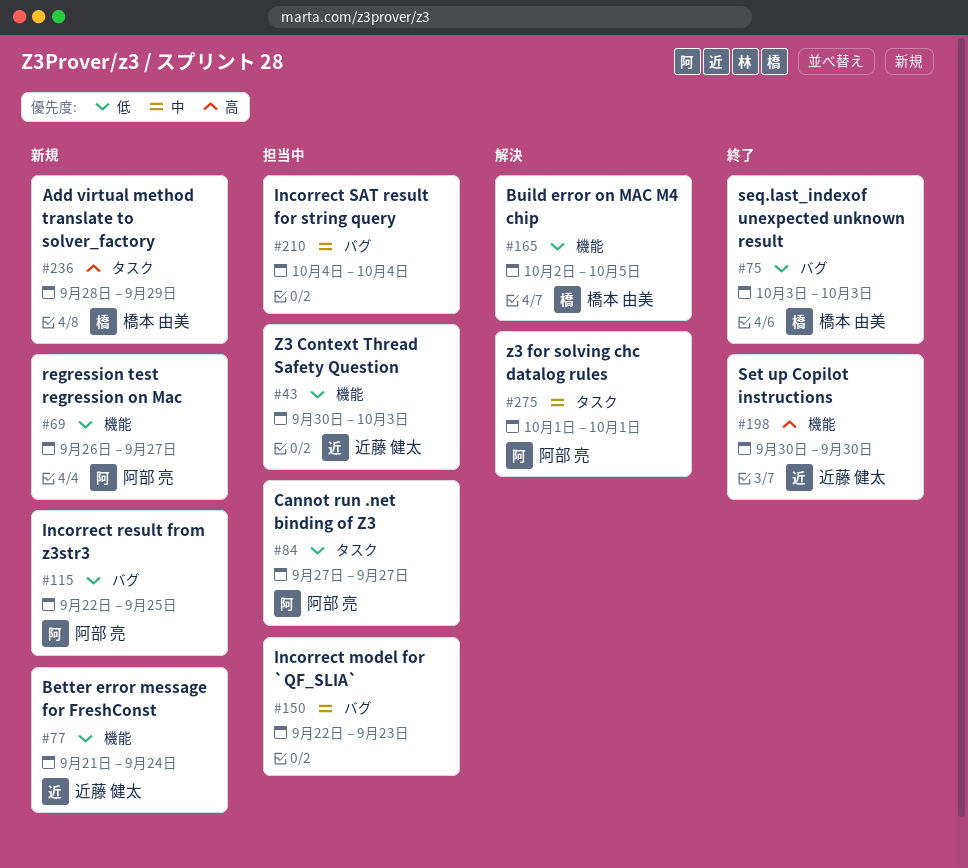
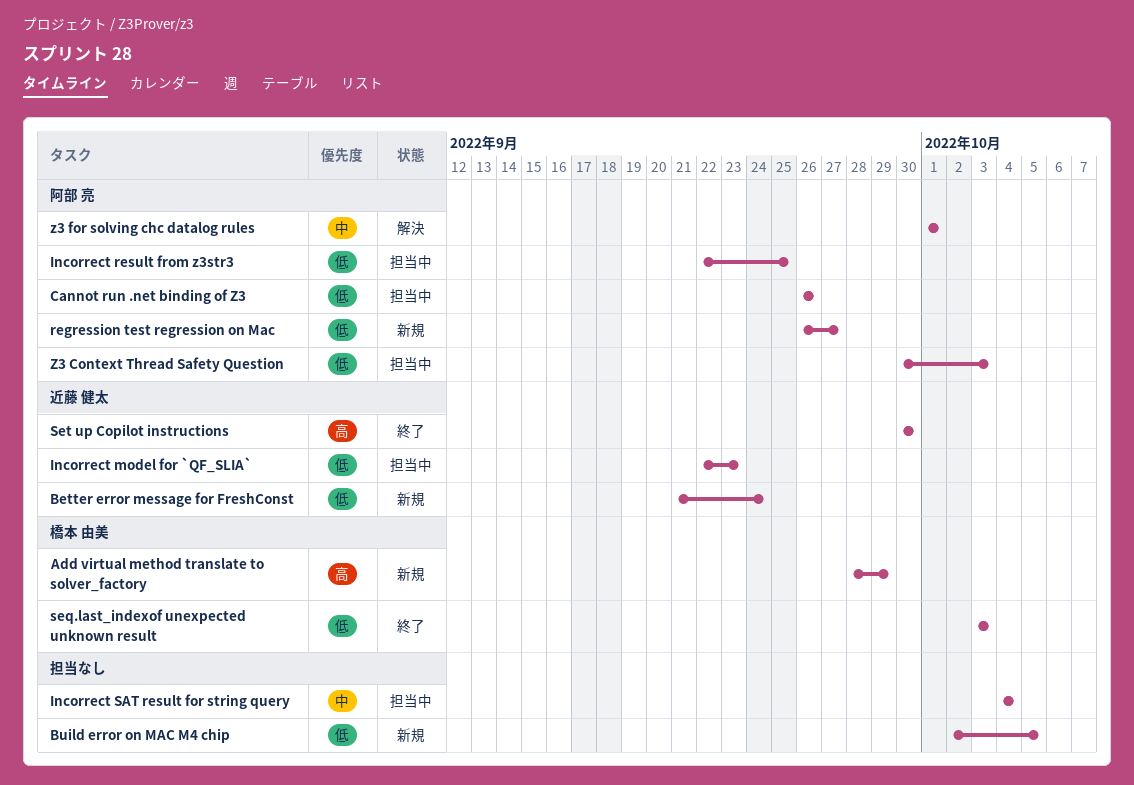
Build error on MAC M4 chip, status: 解決 -> 新規
Build error on MAC M4 chip, owner: 橋本 由美 -> none
Cannot run .net binding of Z3, start: Sep 27 -> Sep 26
Cannot run .net binding of Z3, due: Sep 27 -> Sep 26
Incorrect model for `QF_SLIA`, owner: none -> 近藤 健太
Incorrect model for `QF_SLIA`, priority: 中 -> 低
Incorrect result from z3str3, status: 新規 -> 担当中
Z3 Context Thread Safety Question, owner: 近藤 健太 -> 阿部 亮

